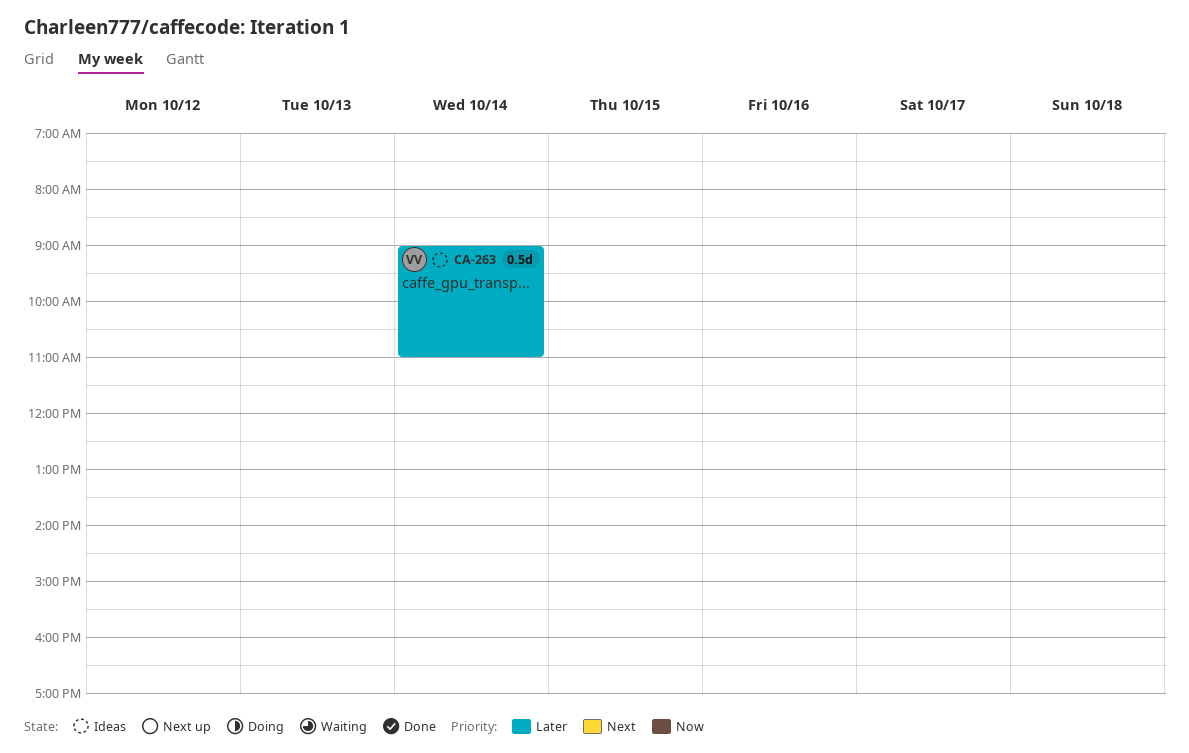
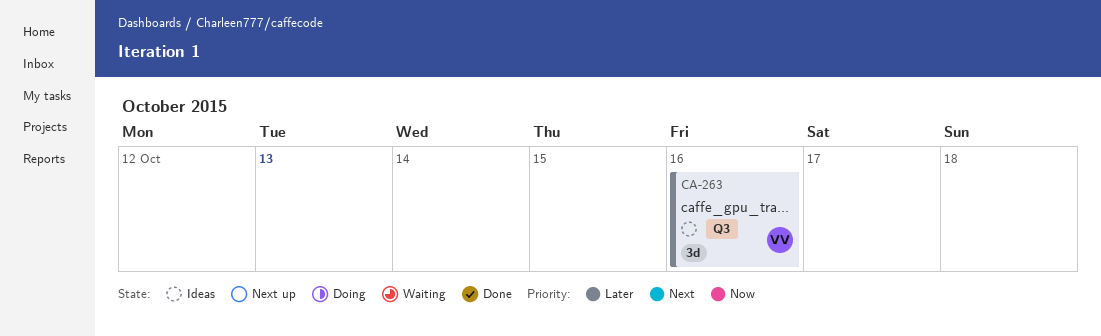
CA-263, estimate: 0.5d -> 3d
CA-263, day: Oct 14 -> Oct 16

